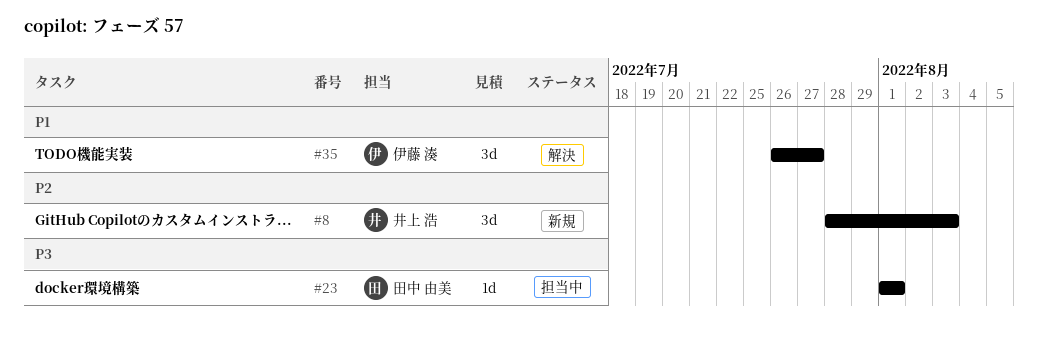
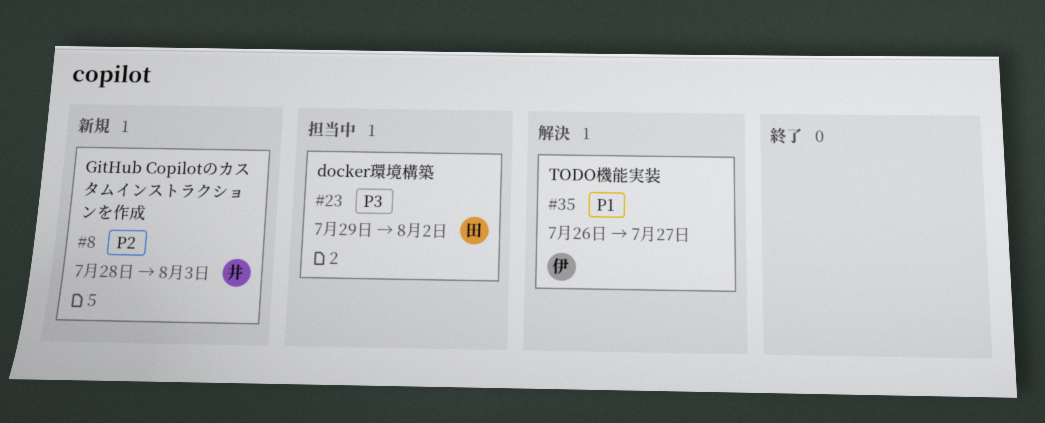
#23, start: Aug 1 -> Jul 29
#23, due: Aug 1 -> Aug 2

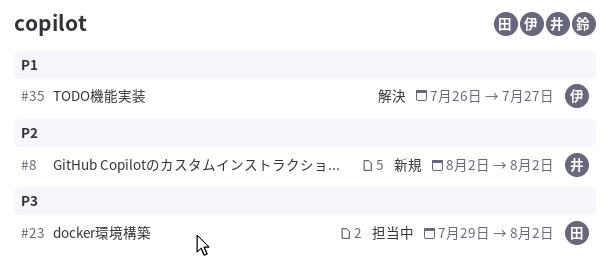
#8, start: Jul 28 -> Aug 2
#8, due: Aug 3 -> Aug 2

